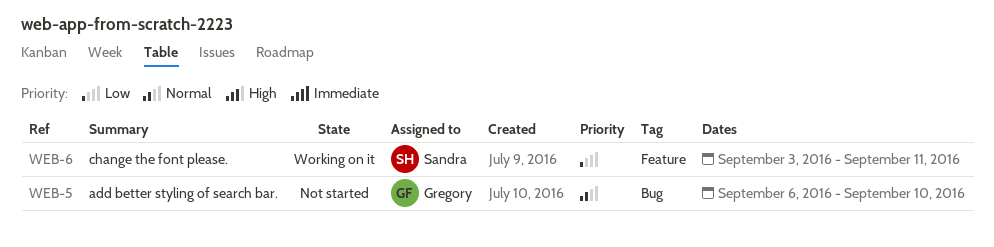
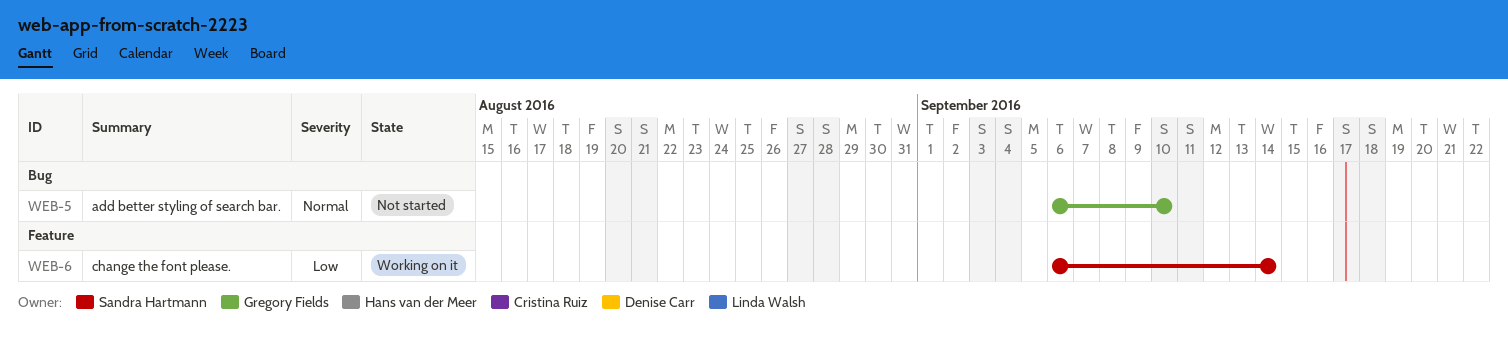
WEB-6, start: Sep 3 -> Sep 6
WEB-6, due: Sep 11 -> Sep 14

